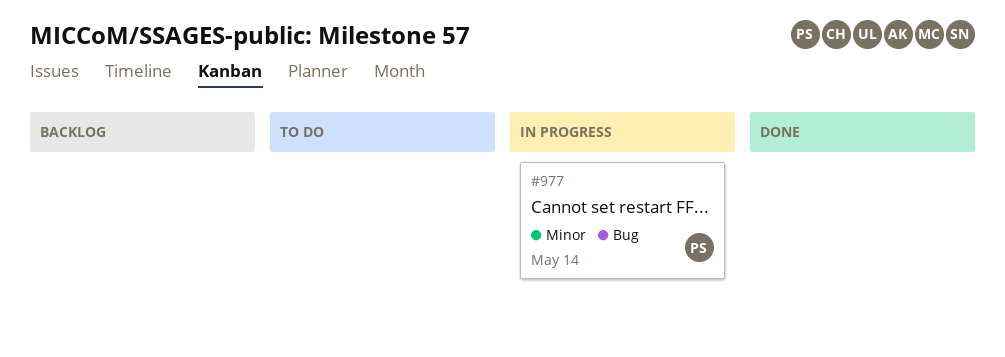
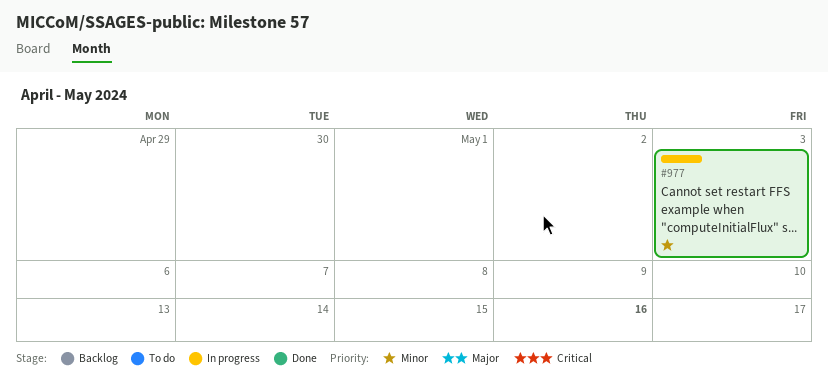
#977, due: May 14 -> May 3

